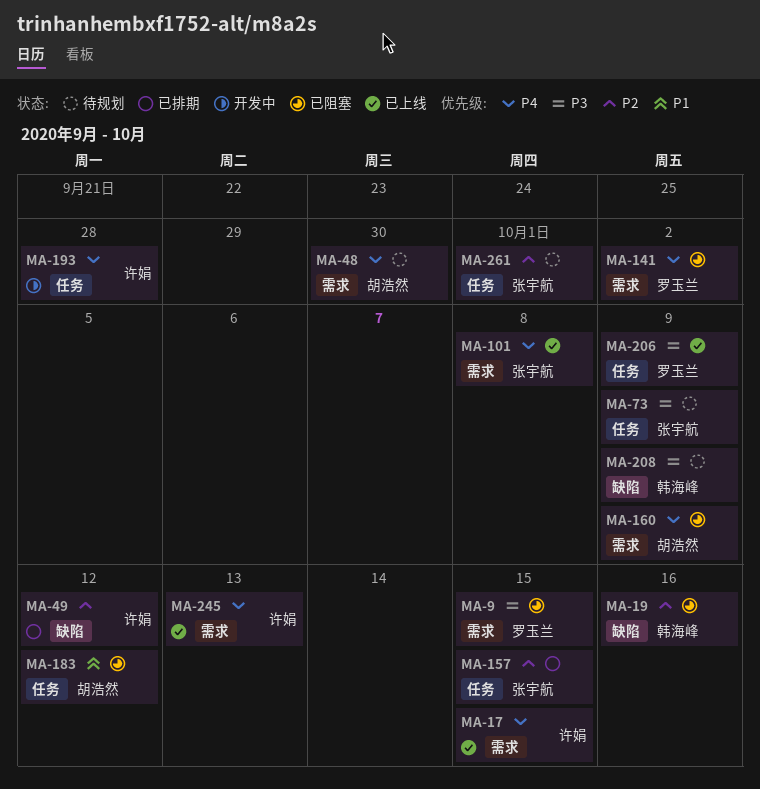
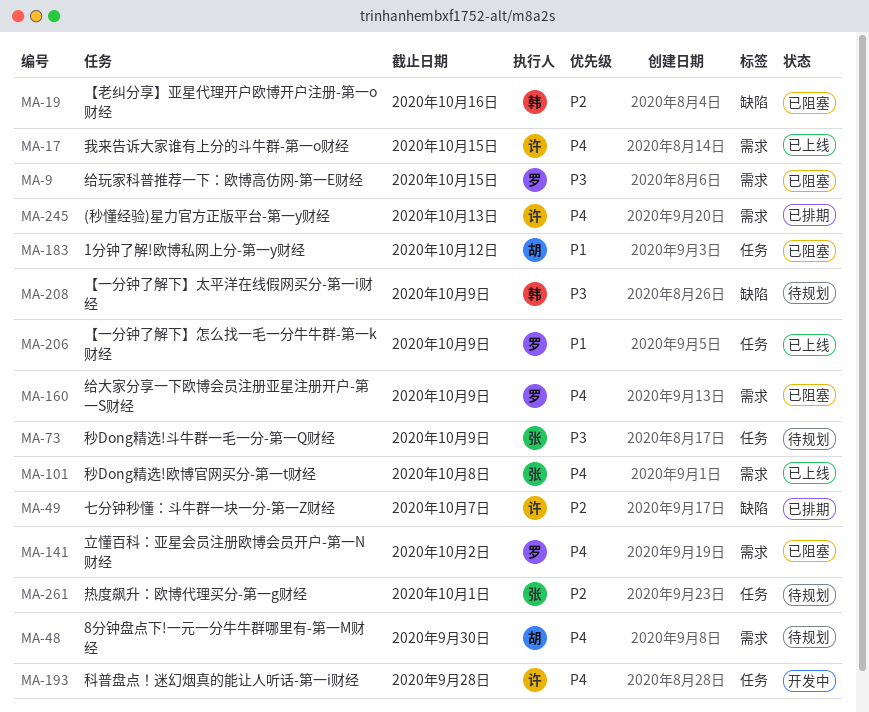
MA-49, due: Oct 12 -> Oct 7
MA-157: present -> none
MA-160, owner: 胡浩然 -> 罗玉兰
MA-206, priority: P3 -> P1
MA-245, status: 已上线 -> 已排期

